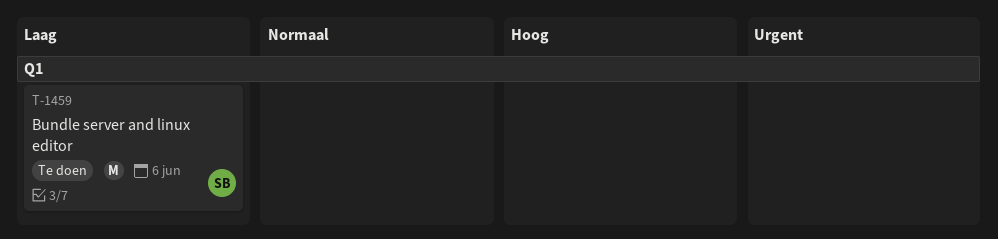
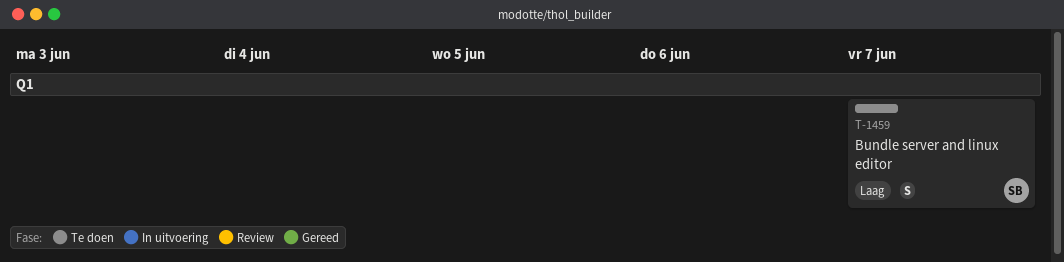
T-1459, estimate: M -> S
T-1459, due: Jun 6 -> Jun 7

